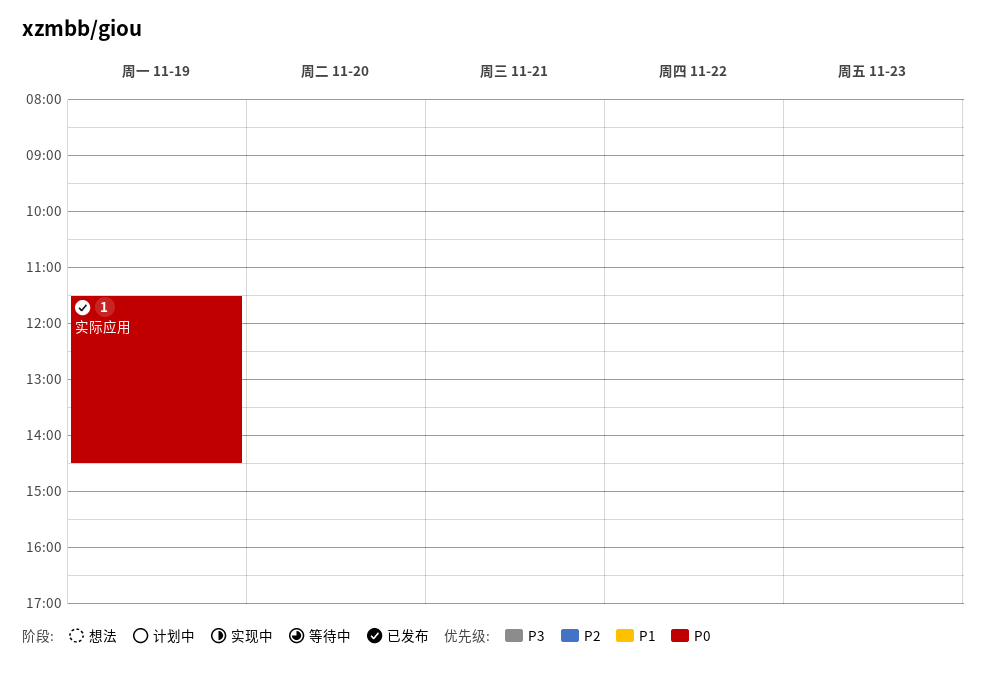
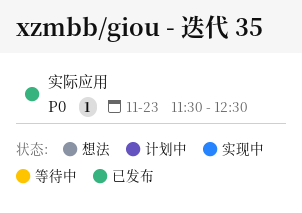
实际应用, day: Nov 19 -> Nov 23
实际应用, ends: 14:30 -> 12:30

